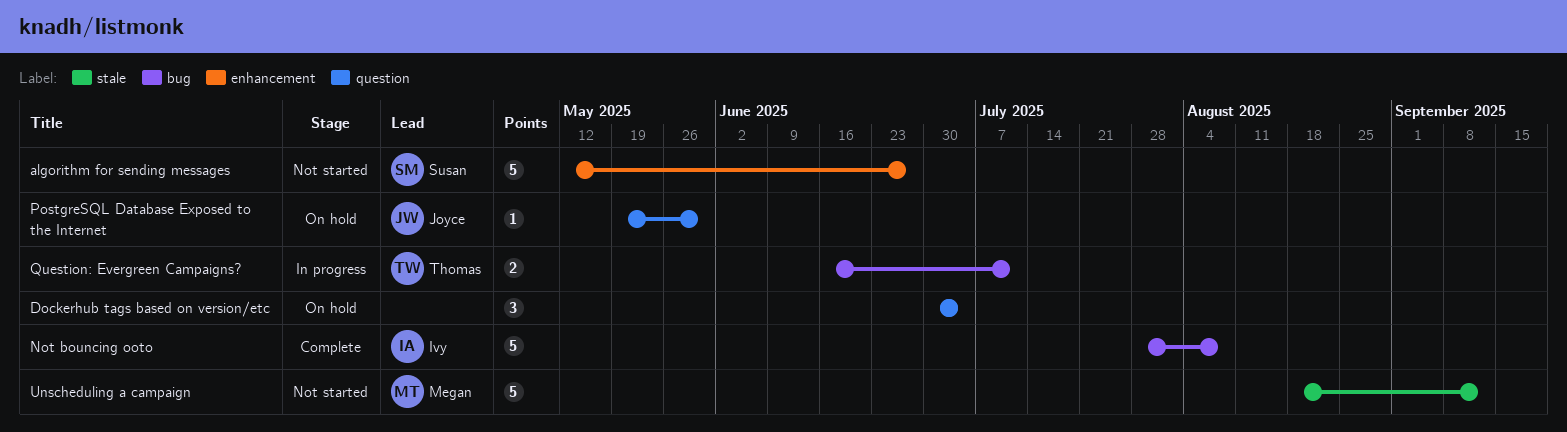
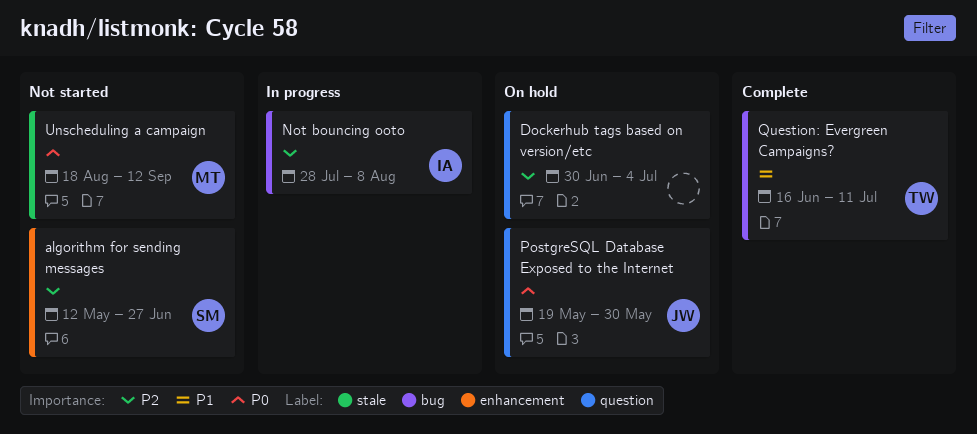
Not bouncing ooto, status: Complete -> In progress
Question: Evergreen Campaigns?, status: In progress -> Complete

